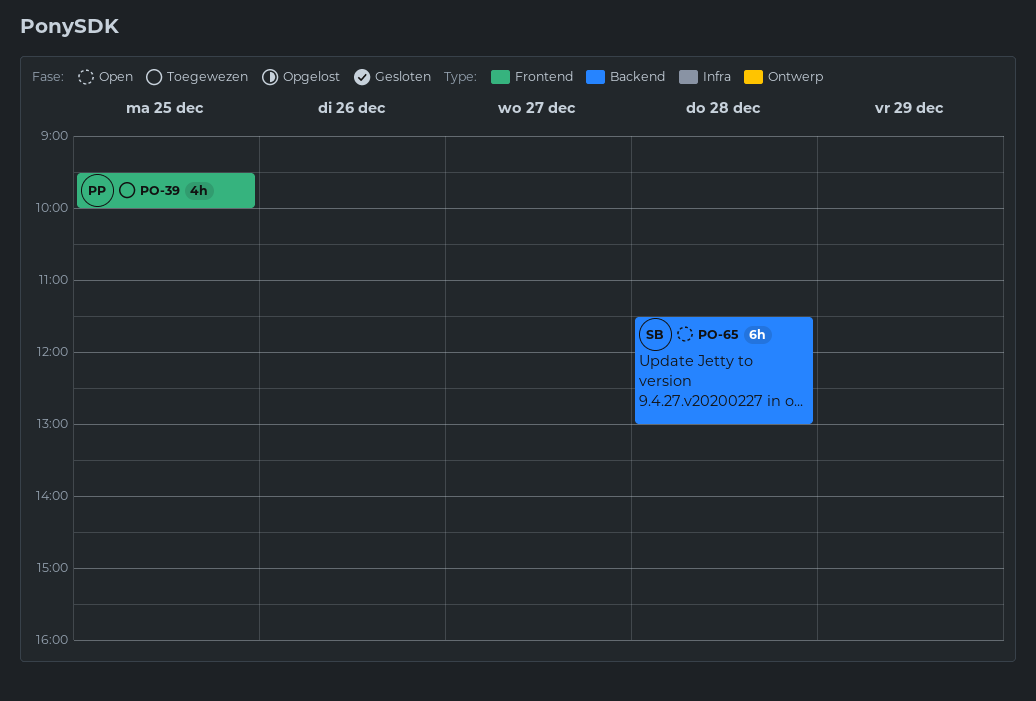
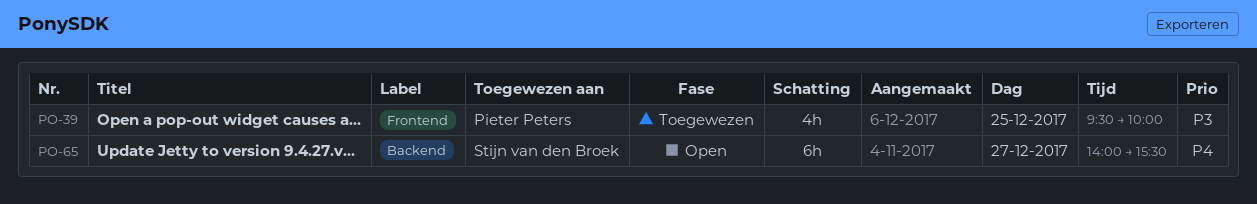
PO-65, day: Dec 28 -> Dec 27
PO-65, begins: 11:30 -> 14:00
PO-65, ends: 13:00 -> 15:30

